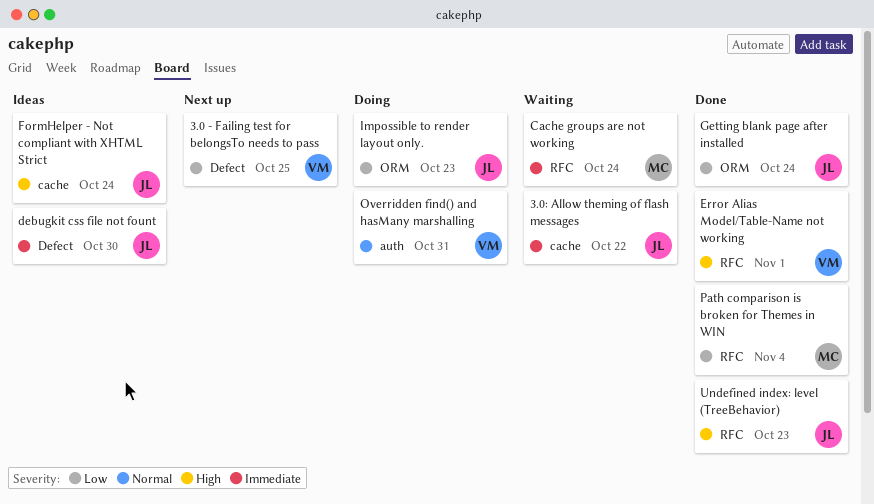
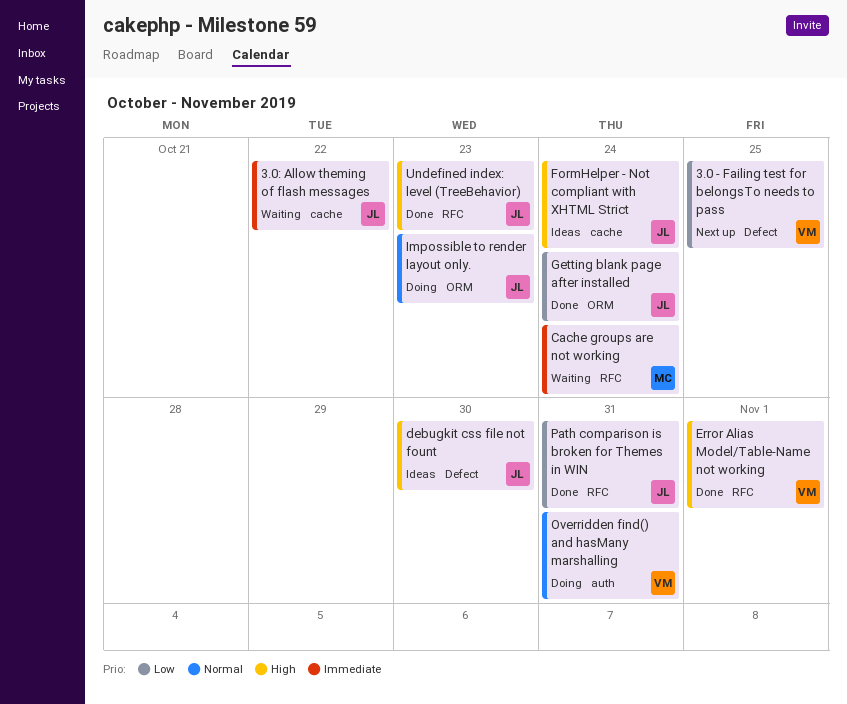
debugkit css file not fount, priority: Immediate -> High
Impossible to render layout only., priority: Low -> Normal
Path comparison is broken for Themes in WIN, owner: MC -> JL
Path comparison is broken for Themes in WIN, due: Nov 4 -> Oct 31

